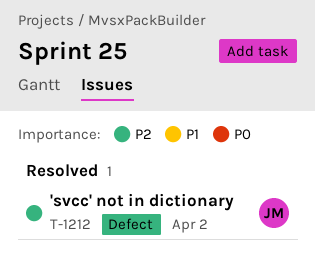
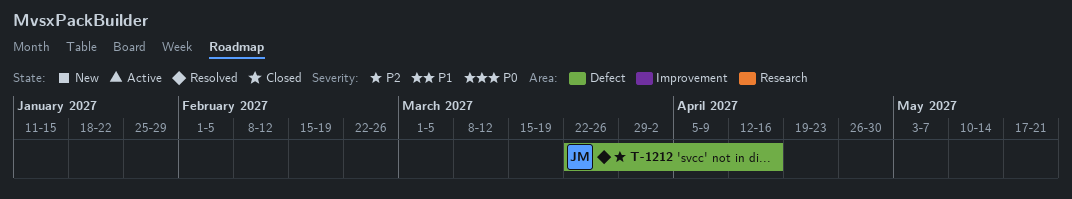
T-1212, due: Apr 2 -> Apr 16

